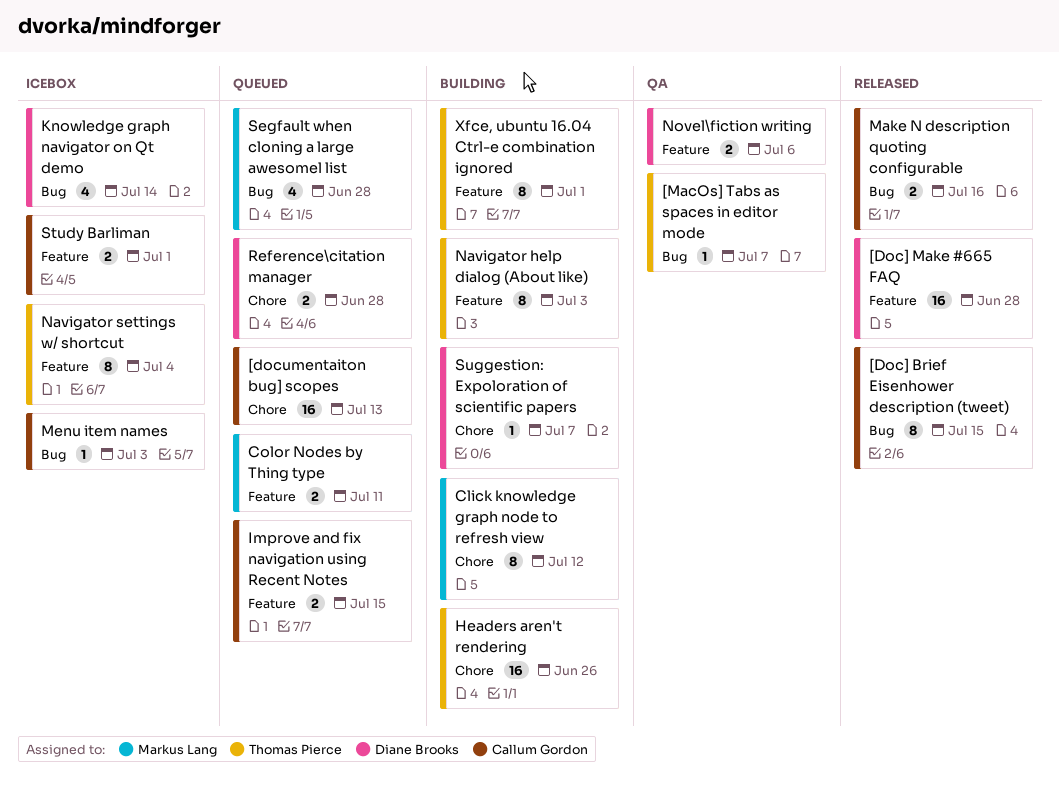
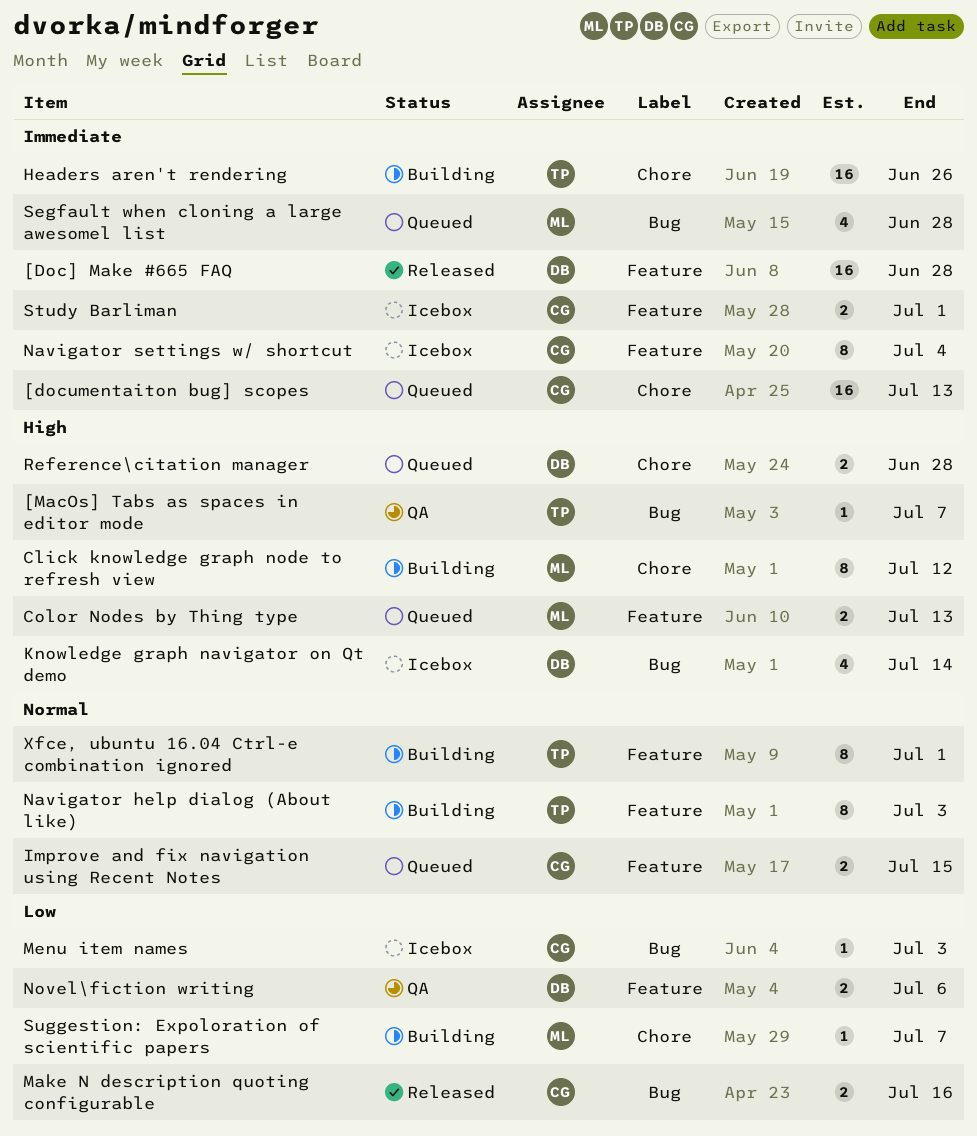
[Doc] Brief Eisenhower description (tweet): present -> none
Color Nodes by Thing type, due: Jul 11 -> Jul 13
Navigator settings w/ shortcut, owner: Thomas Pierce -> Callum Gordon
Suggestion: Expoloration of scientific papers, owner: Diane Brooks -> Markus Lang

